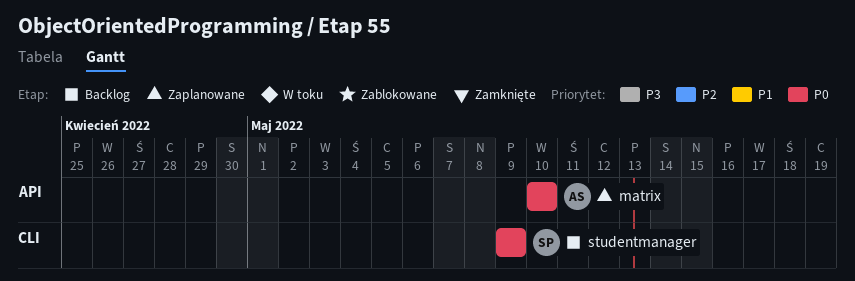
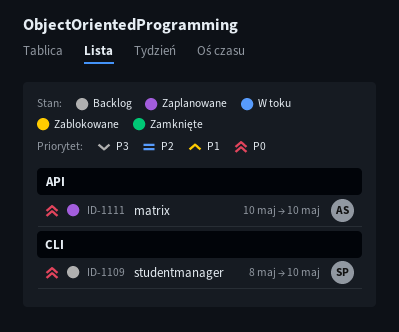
studentmanager, start: May 9 -> May 8
studentmanager, due: May 9 -> May 10

